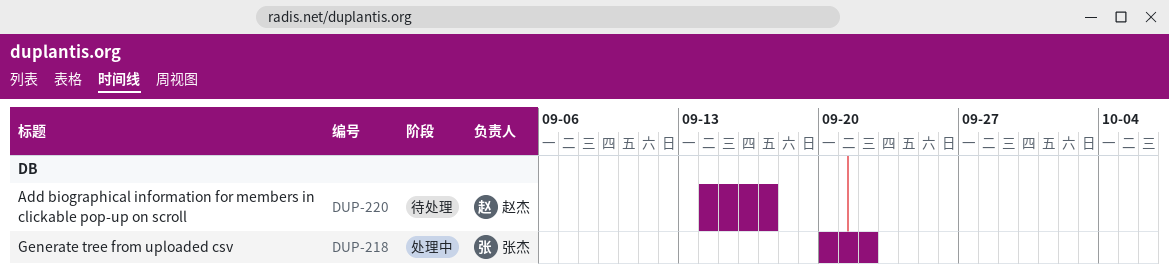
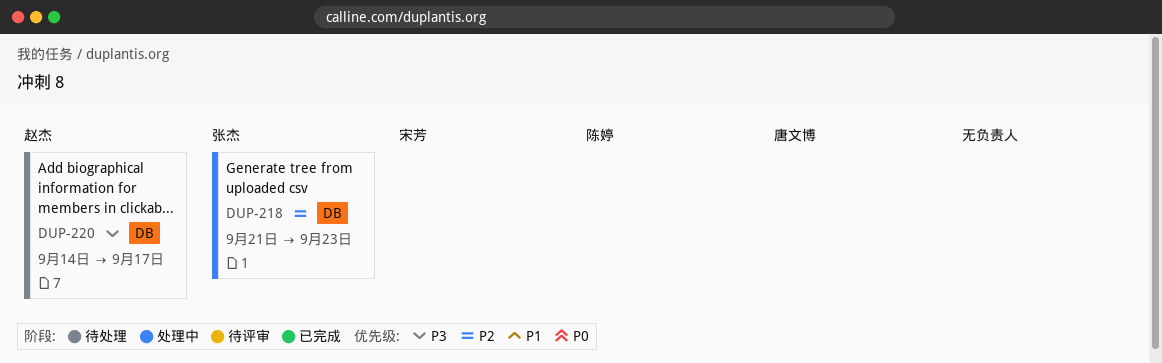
DUP-218, start: Sep 20 -> Sep 21
DUP-218, due: Sep 22 -> Sep 23

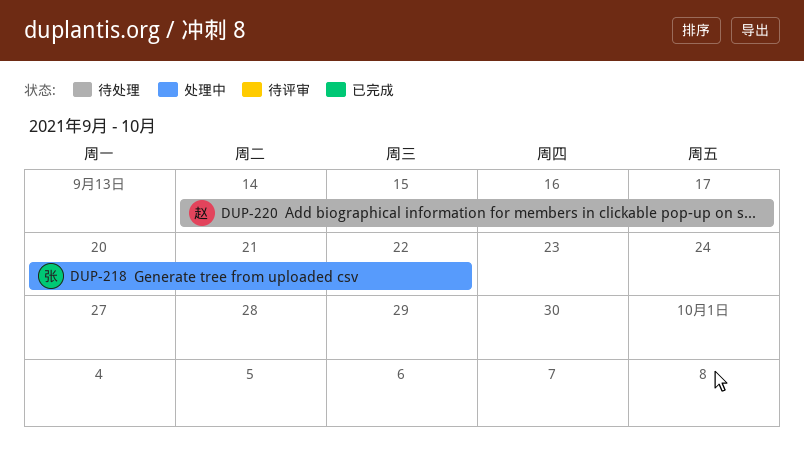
DUP-218, start: Sep 21 -> Sep 20
DUP-218, due: Sep 23 -> Sep 22

